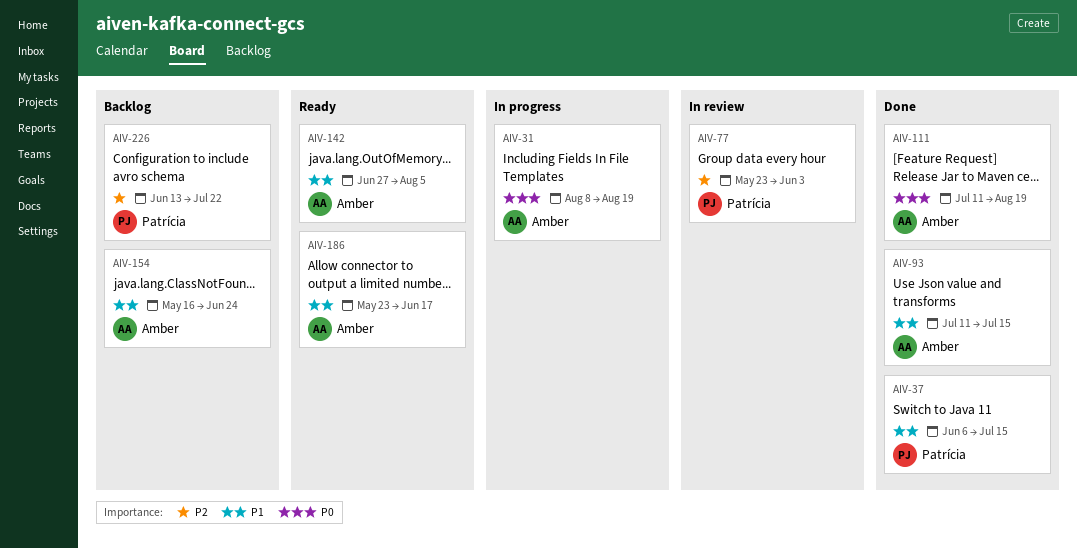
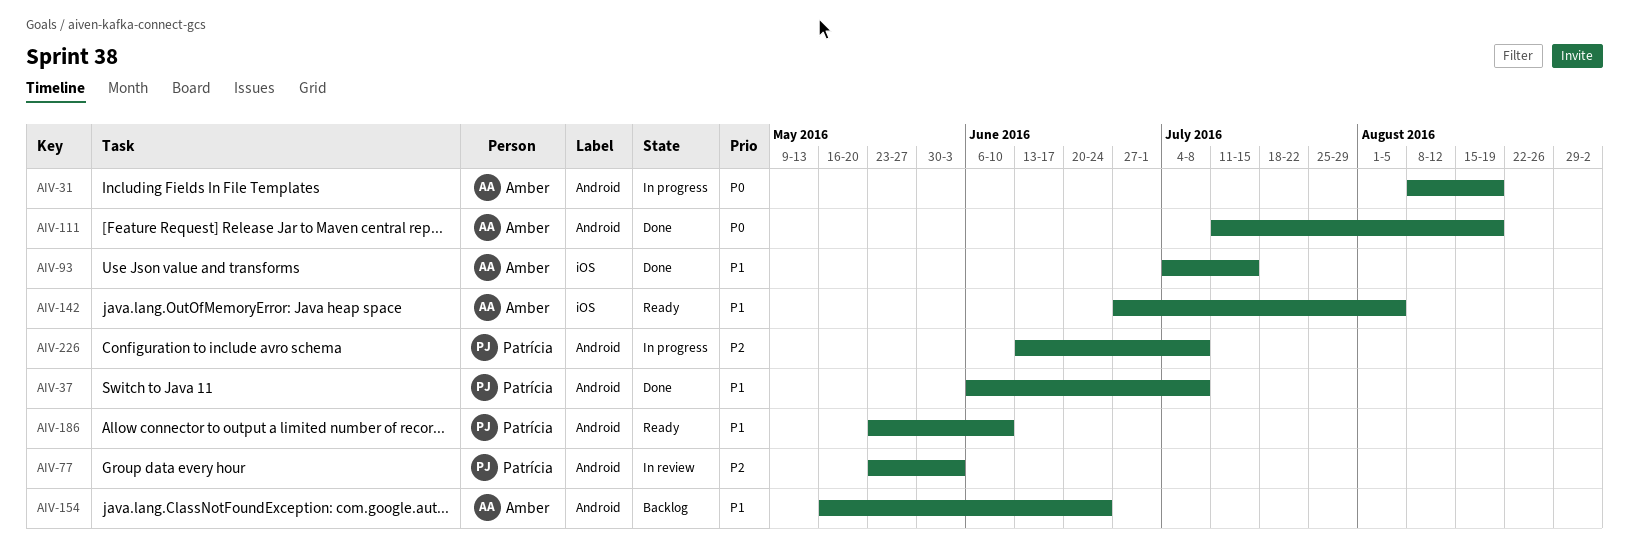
AIV-37, due: Jul 15 -> Jul 8
AIV-93, start: Jul 11 -> Jul 4
AIV-186, owner: Amber -> Patrícia
AIV-186, due: Jun 17 -> Jun 10
AIV-226, status: Backlog -> In progress
AIV-226, due: Jul 22 -> Jul 8

